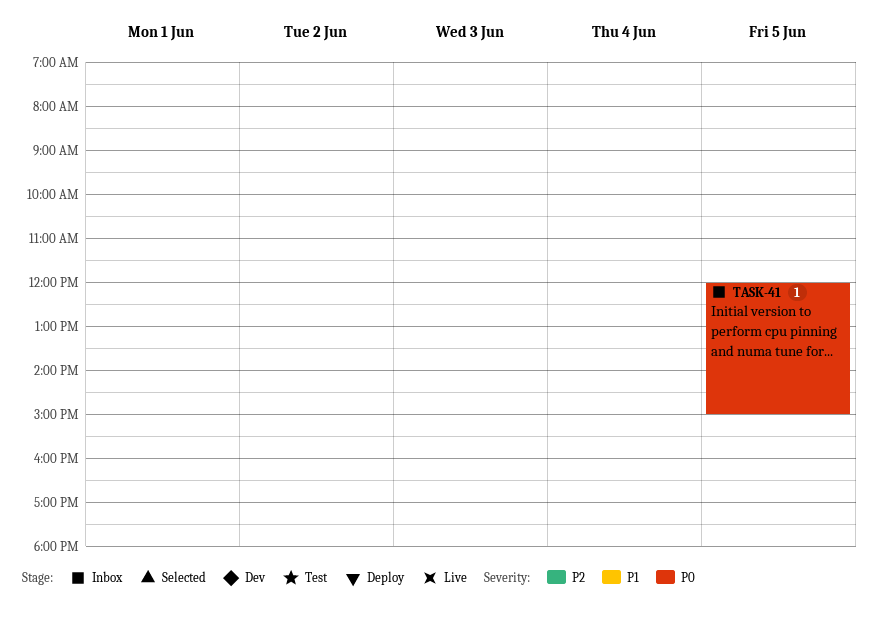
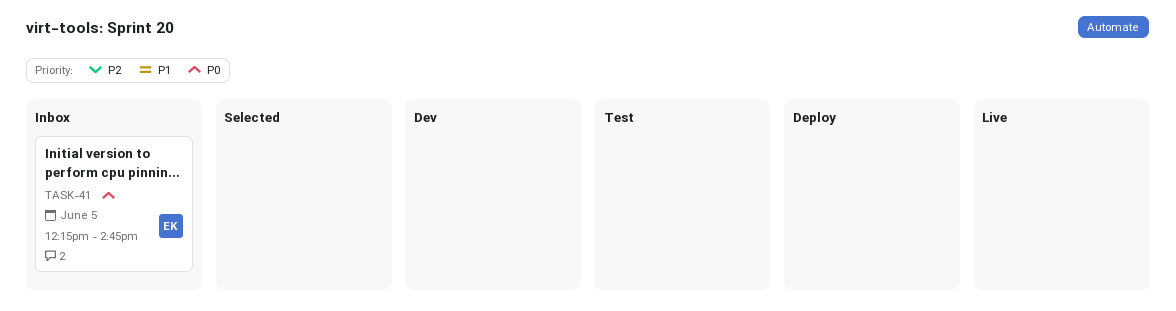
TASK-41, begins: 12:00 -> 12:15
TASK-41, ends: 15:00 -> 14:45

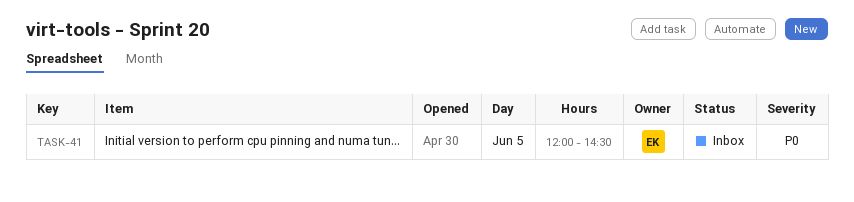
TASK-41, begins: 12:15 -> 12:00
TASK-41, ends: 14:45 -> 14:30

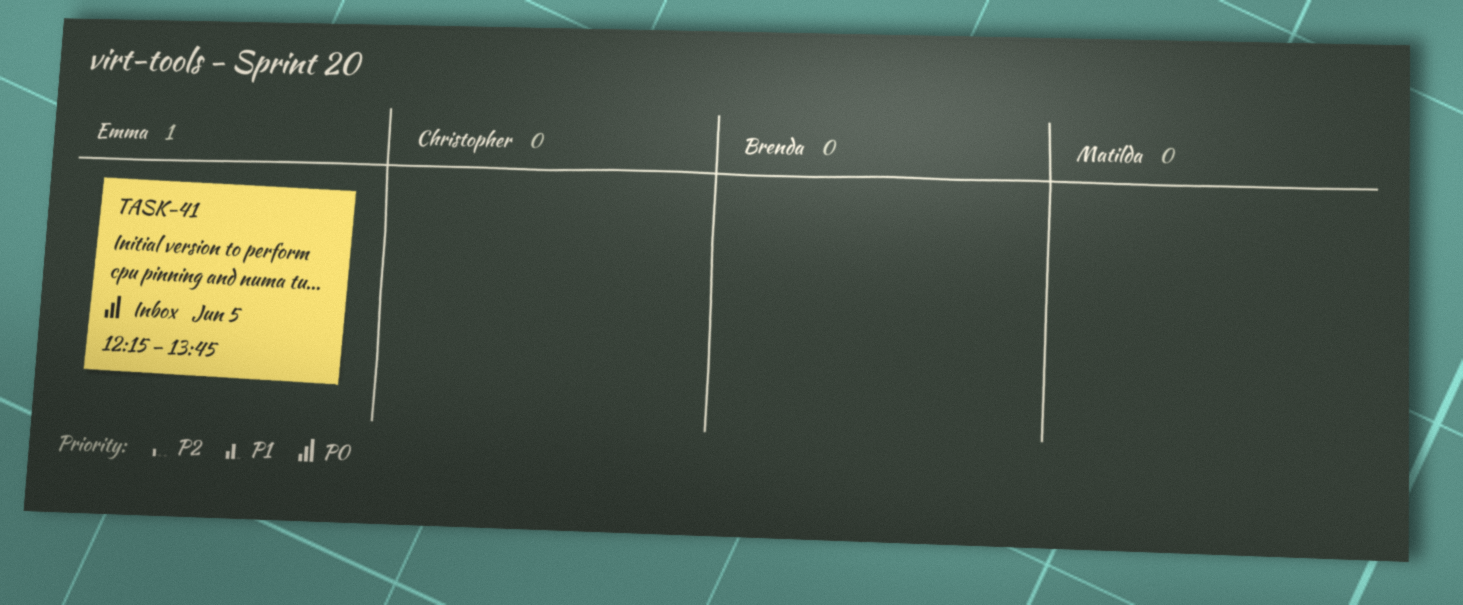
TASK-41, begins: 12:00 -> 12:15
TASK-41, ends: 14:30 -> 13:45

